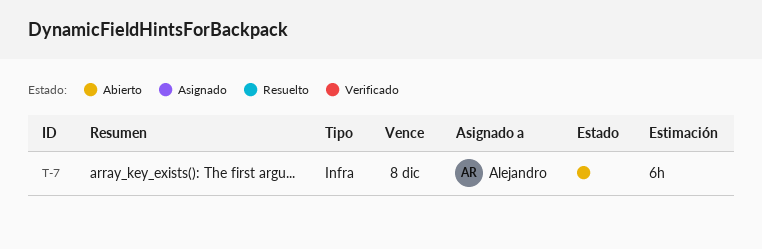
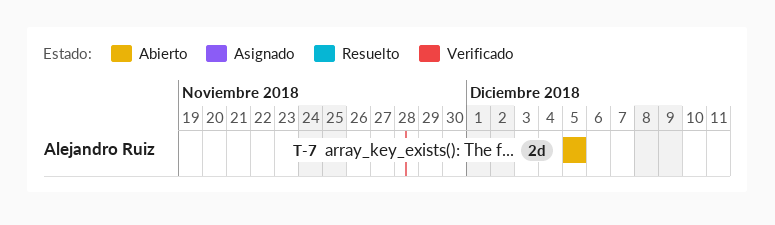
T-7, estimate: 6h -> 2d
T-7, due: Dec 8 -> Dec 5

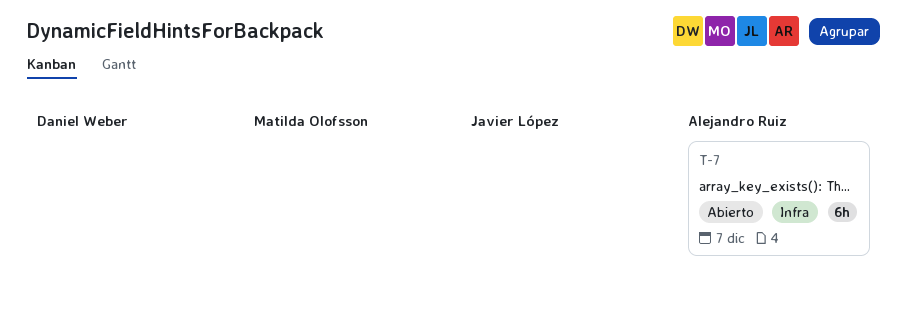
T-7, estimate: 2d -> 6h
T-7, due: Dec 5 -> Dec 7

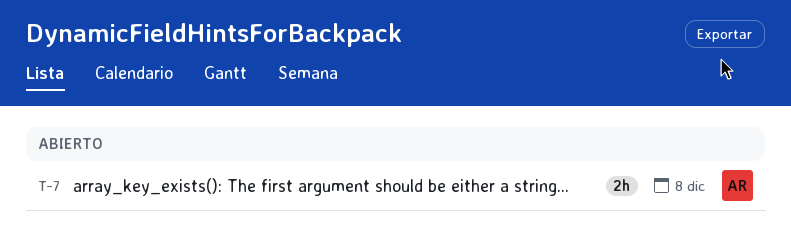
T-7, estimate: 6h -> 2h
T-7, due: Dec 7 -> Dec 8

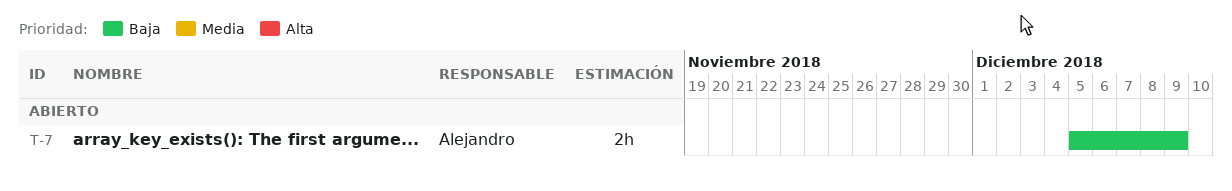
T-7, due: Dec 8 -> Dec 9

